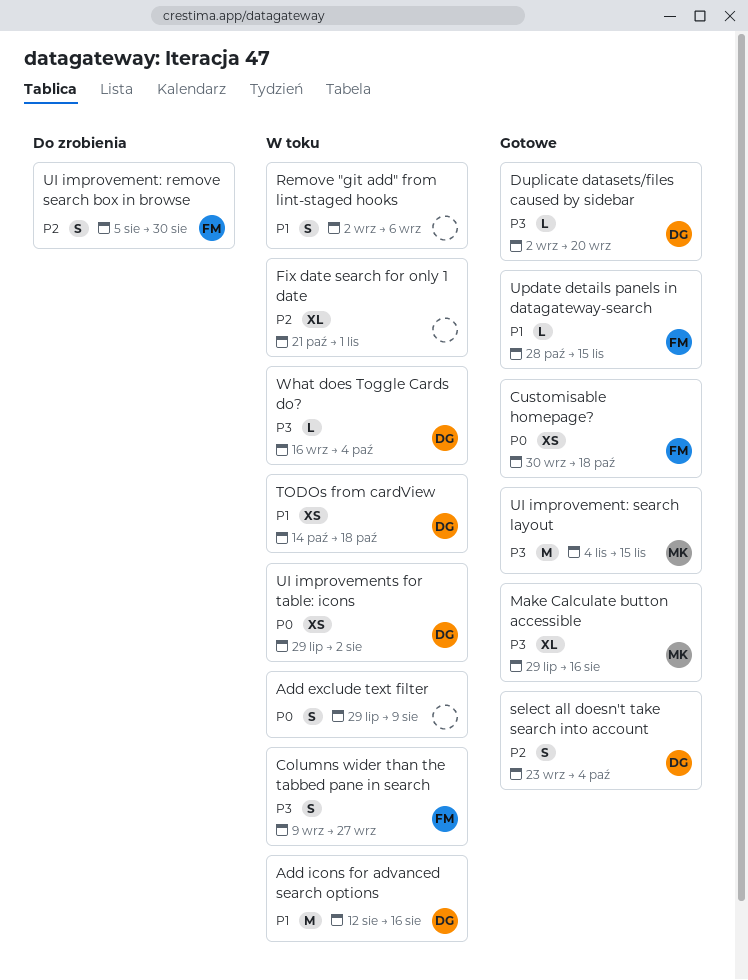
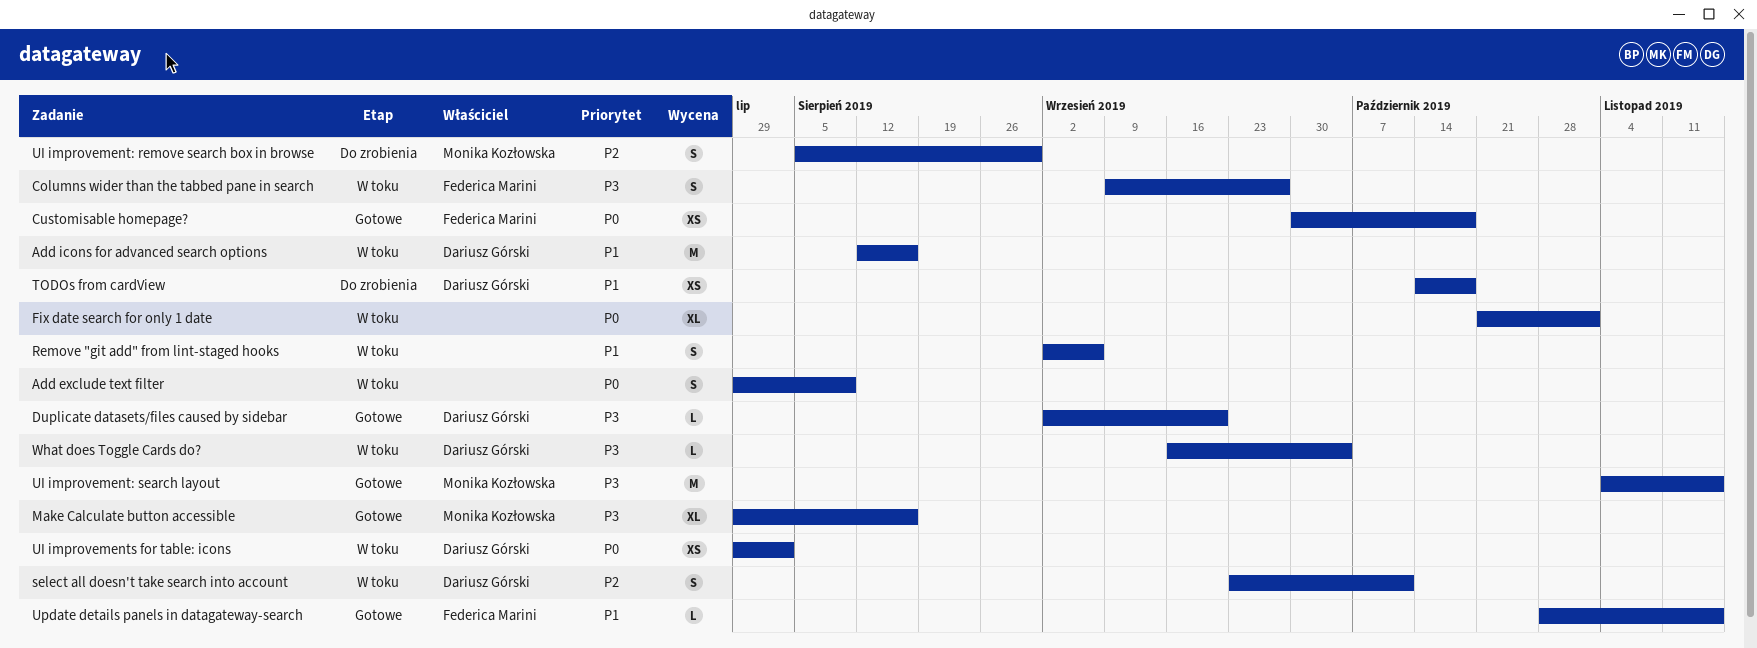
Fix date search for only 1 date, priority: P2 -> P0
select all doesn't take search into account, status: Gotowe -> W toku
select all doesn't take search into account, due: Oct 4 -> Oct 11
TODOs from cardView, status: W toku -> Do zrobienia
UI improvement: remove search box in browse, owner: Federica Marini -> Monika Kozłowska

